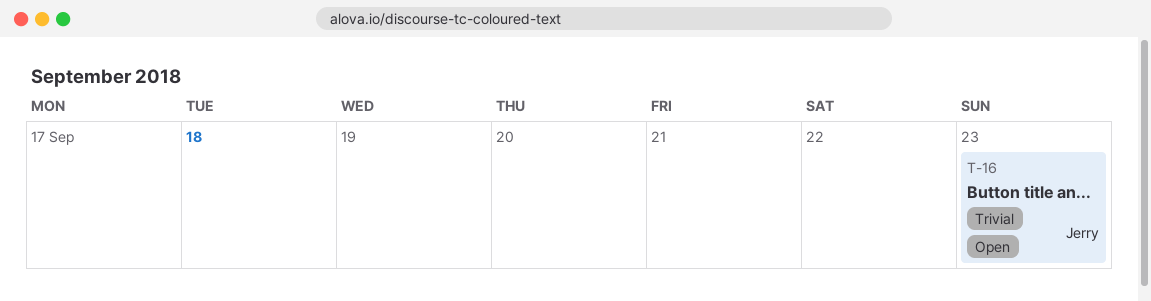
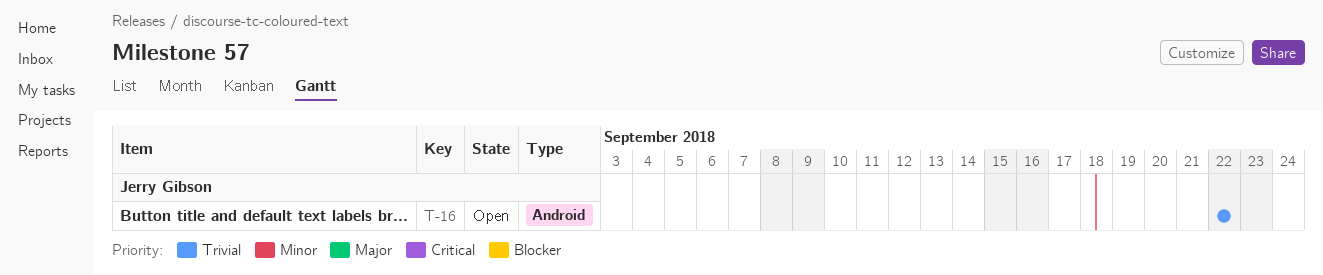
T-16, due: Sep 23 -> Sep 22

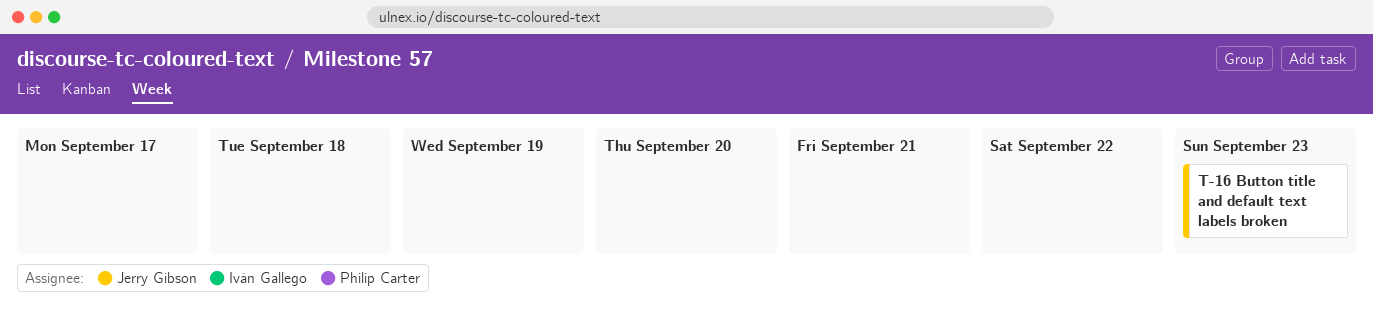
T-16, due: Sep 22 -> Sep 23

